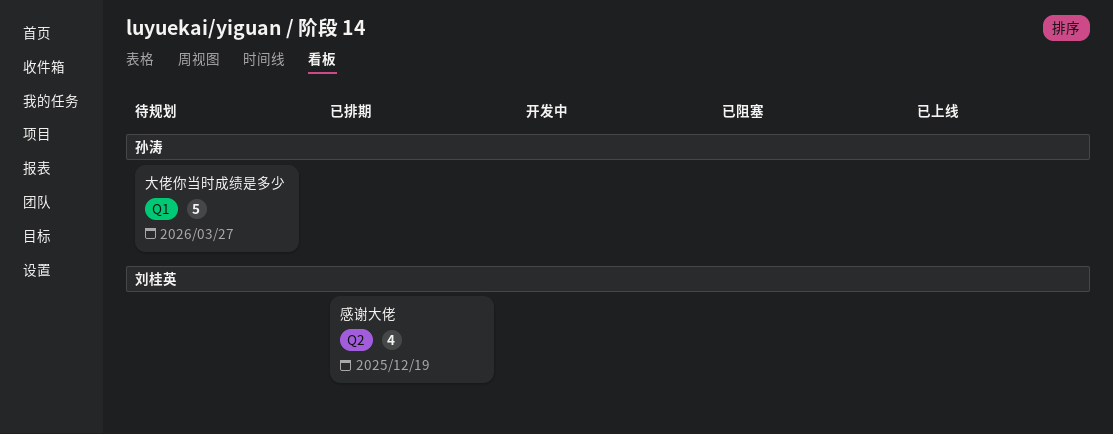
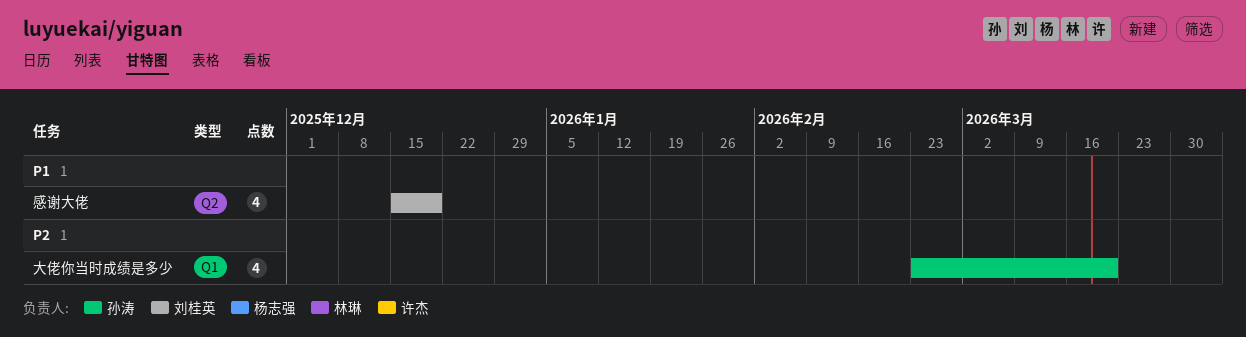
大佬你当时成绩是多少, estimate: 5 -> 4
大佬你当时成绩是多少, due: Mar 27 -> Mar 20

